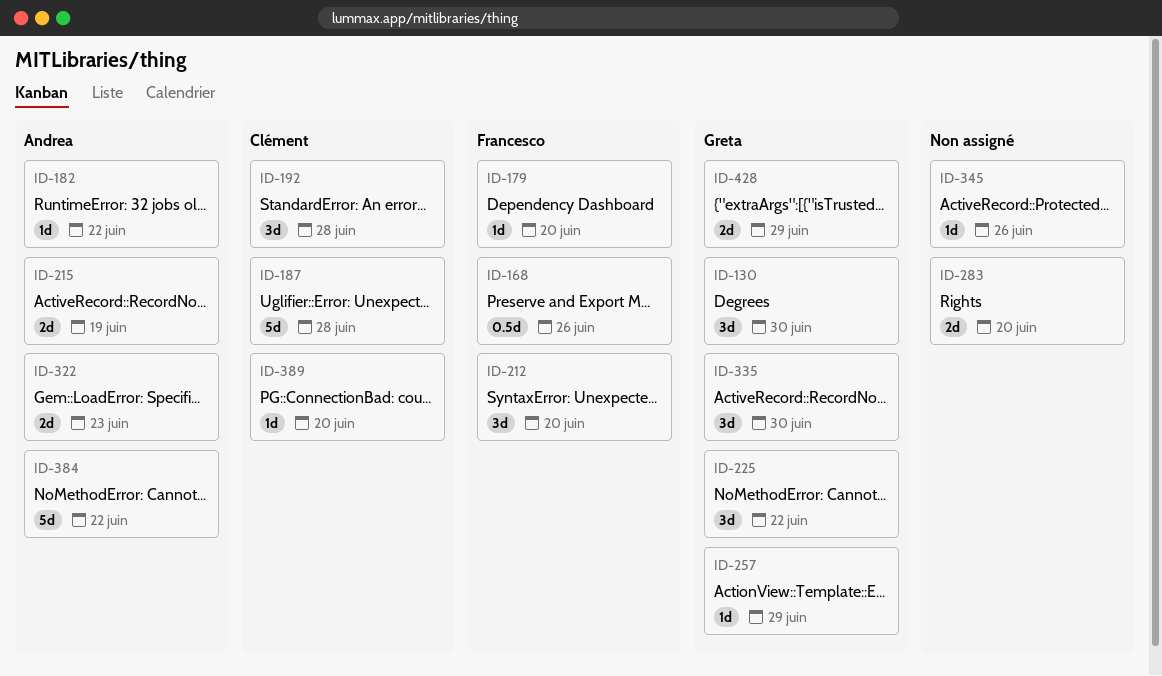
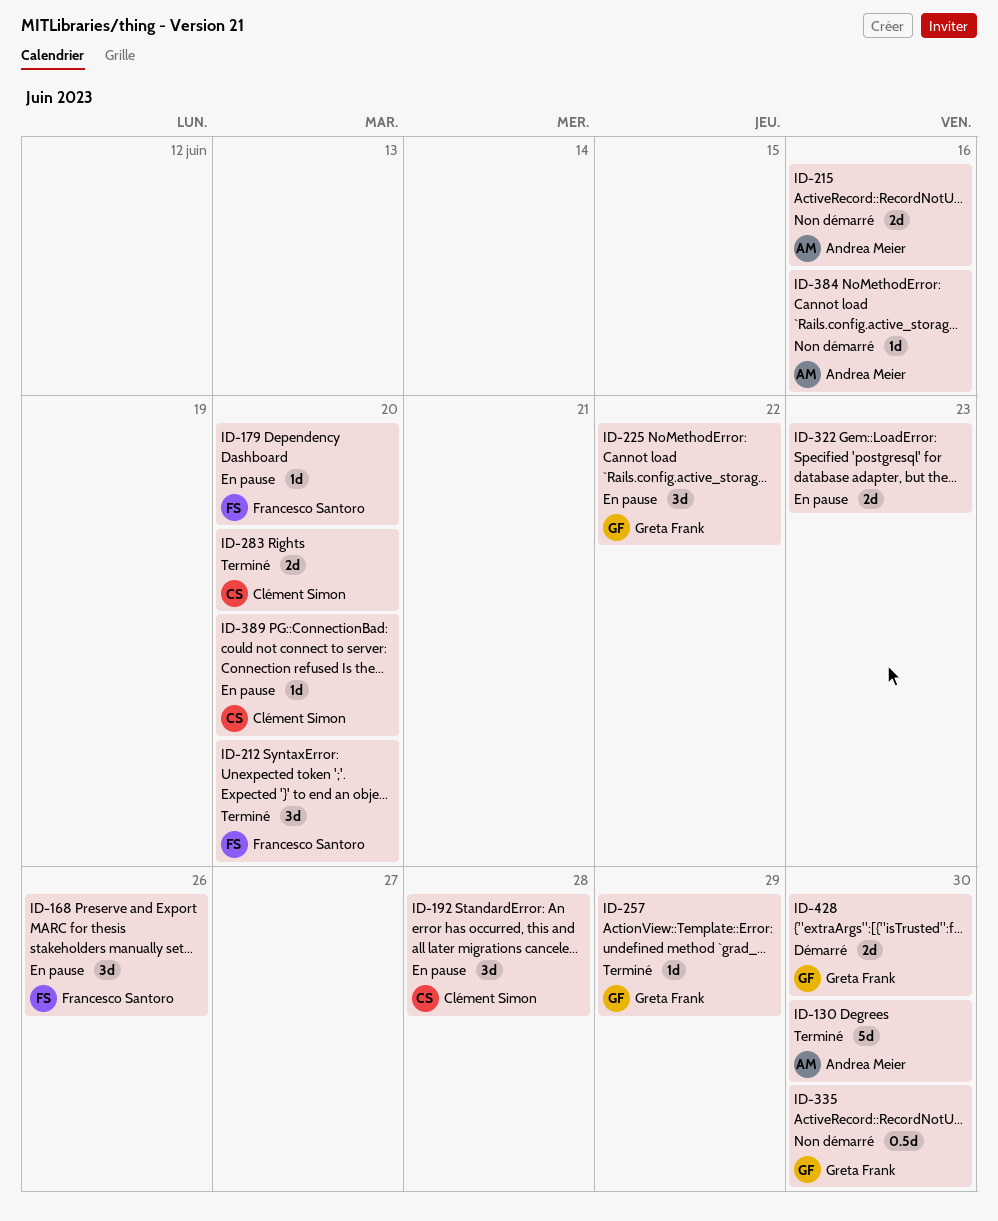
ID-130, owner: Greta Frank -> Andrea Meier
ID-130, estimate: 3d -> 5d
ID-168, estimate: 0.5d -> 3d
ID-182: present -> none
ID-187: present -> none
ID-215, due: Jun 19 -> Jun 16
ID-283, owner: none -> Clément Simon
ID-322, owner: Andrea Meier -> none
ID-335, estimate: 3d -> 0.5d
ID-345: present -> none
ID-384, estimate: 5d -> 1d
ID-384, due: Jun 22 -> Jun 16
ID-428, due: Jun 29 -> Jun 30

